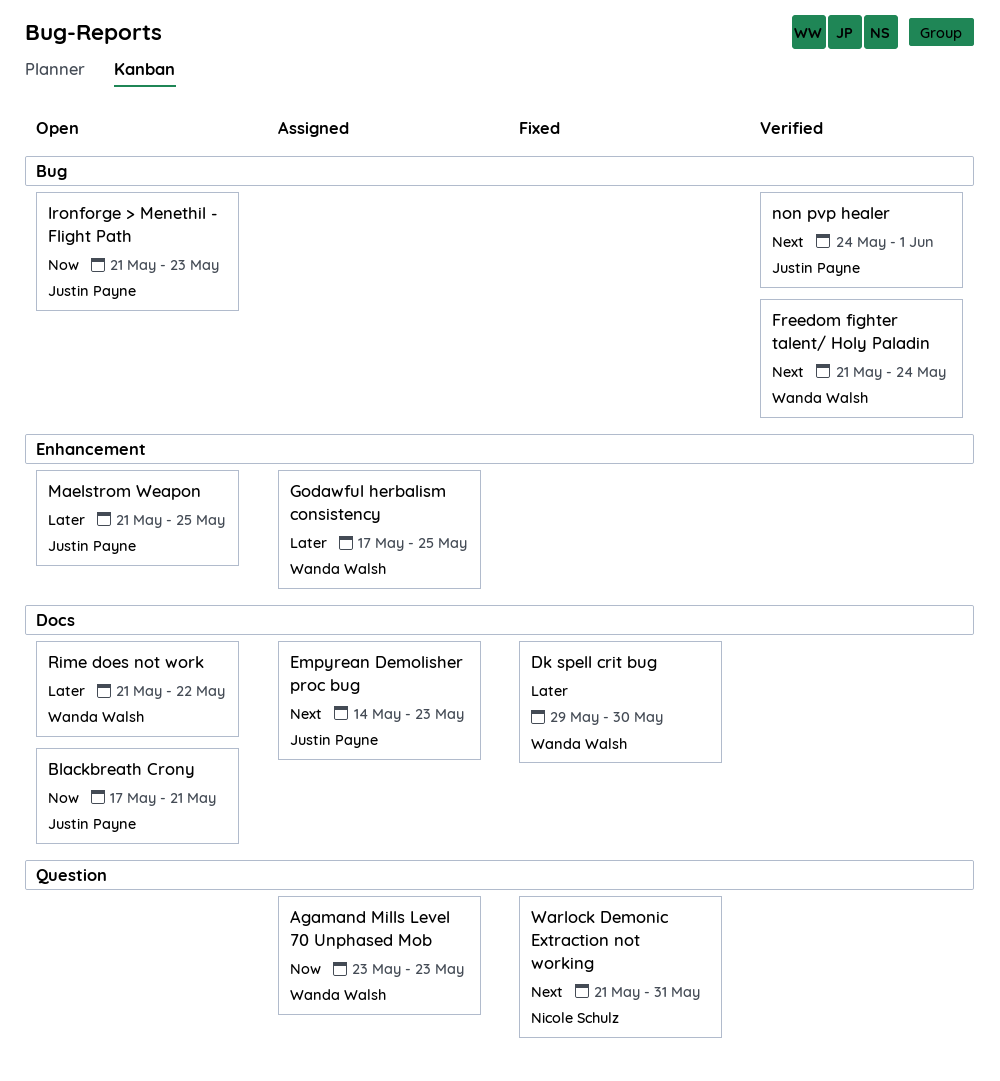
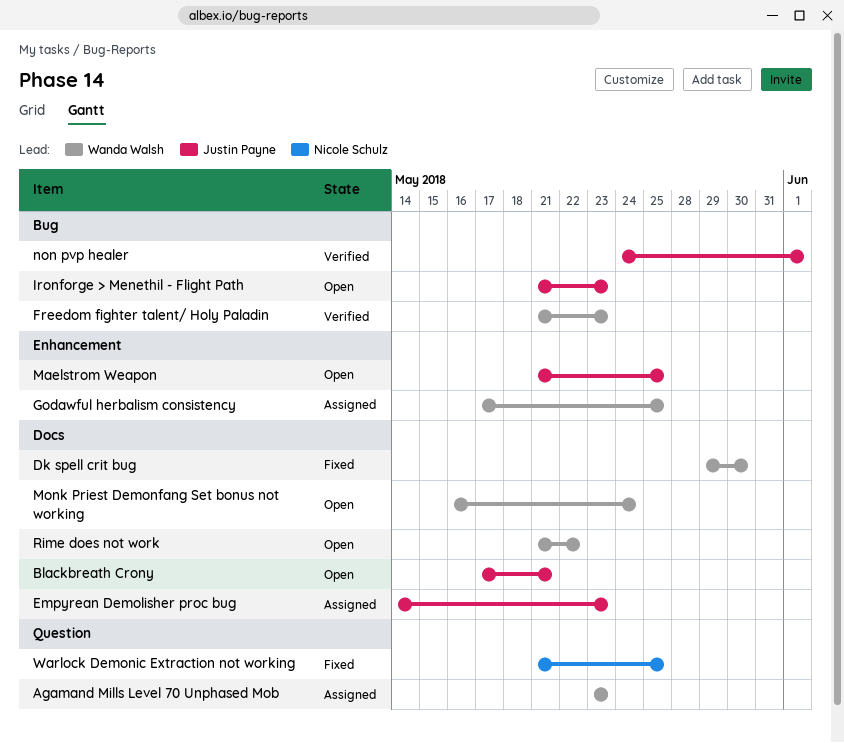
Freedom fighter talent/ Holy Paladin, due: May 24 -> May 23
Monk Priest Demonfang Set bonus not working: none -> present
Warlock Demonic Extraction not working, due: May 31 -> May 25

